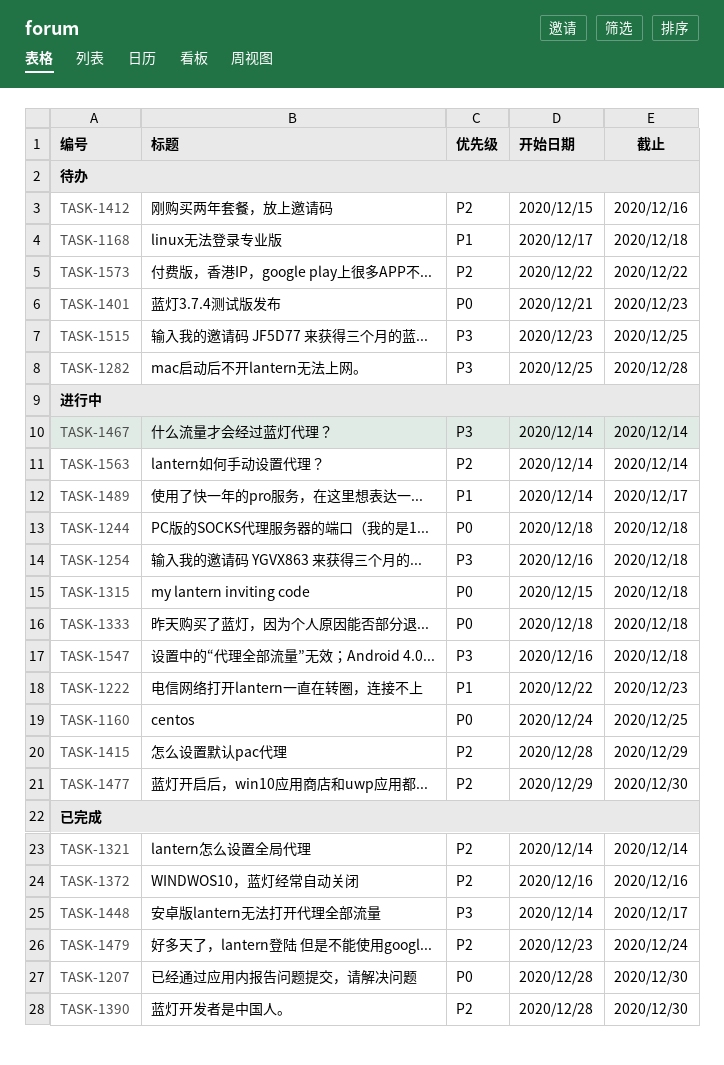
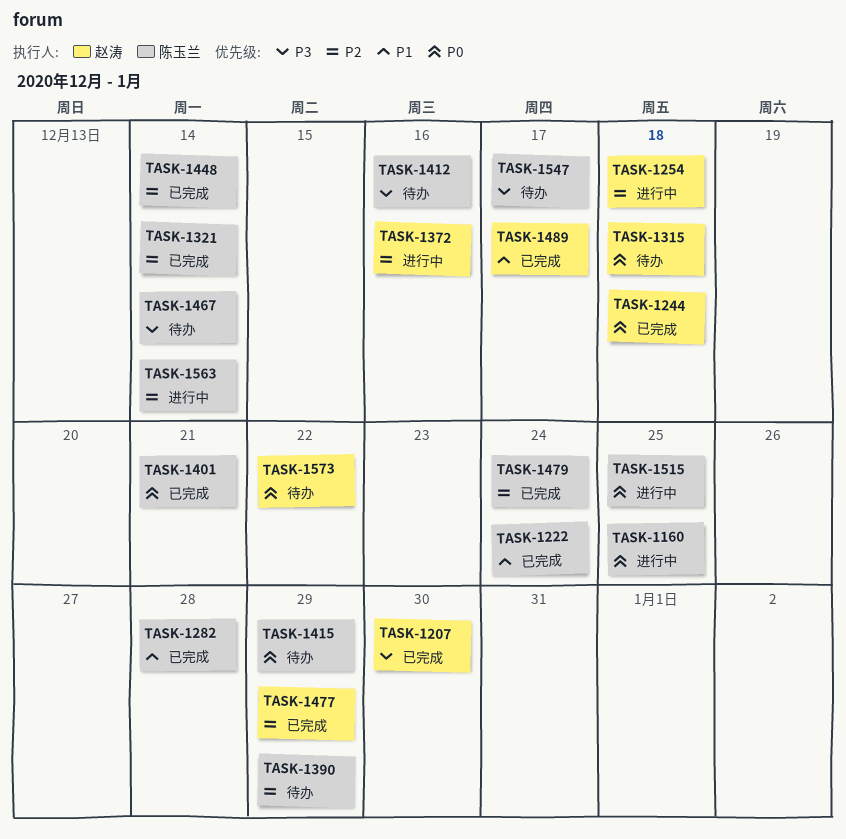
TASK-1168: present -> none
TASK-1207, priority: P0 -> P3
TASK-1222, status: 进行中 -> 已完成
TASK-1222, due: Dec 23 -> Dec 24
TASK-1244, status: 进行中 -> 已完成
TASK-1254, priority: P3 -> P2
TASK-1282, status: 待办 -> 已完成
TASK-1282, priority: P3 -> P1
TASK-1315, status: 进行中 -> 待办
TASK-1333: present -> none
TASK-1372, status: 已完成 -> 进行中
TASK-1390, status: 已完成 -> 待办
TASK-1390, due: Dec 30 -> Dec 29
TASK-1401, status: 待办 -> 已完成
TASK-1401, due: Dec 23 -> Dec 21
TASK-1412, priority: P2 -> P3
TASK-1415, status: 进行中 -> 待办
TASK-1415, priority: P2 -> P0
TASK-1448, priority: P3 -> P2
TASK-1448, due: Dec 17 -> Dec 14
TASK-1467, status: 进行中 -> 待办
TASK-1477, status: 进行中 -> 已完成
TASK-1477, due: Dec 30 -> Dec 29
TASK-1489, status: 进行中 -> 已完成
TASK-1515, status: 待办 -> 进行中
TASK-1515, priority: P3 -> P0
TASK-1547, status: 进行中 -> 待办
TASK-1547, due: Dec 18 -> Dec 17
TASK-1573, priority: P2 -> P0

